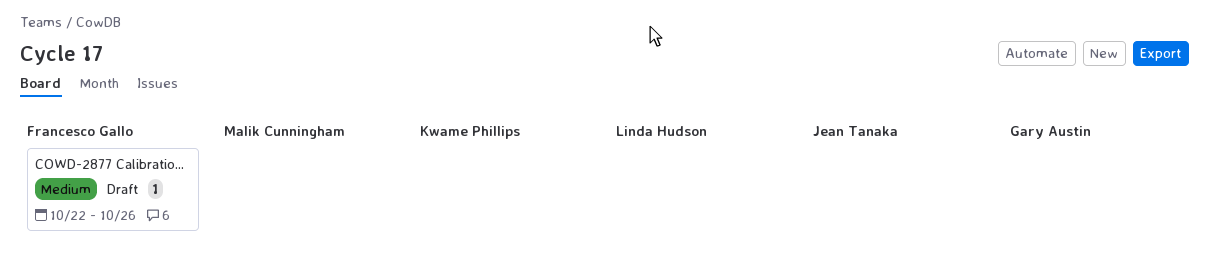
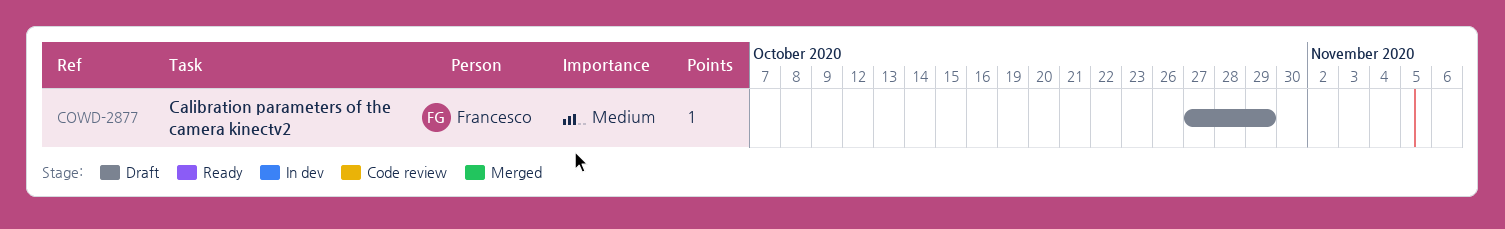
COWD-2877, start: Oct 22 -> Oct 27
COWD-2877, due: Oct 26 -> Oct 29

